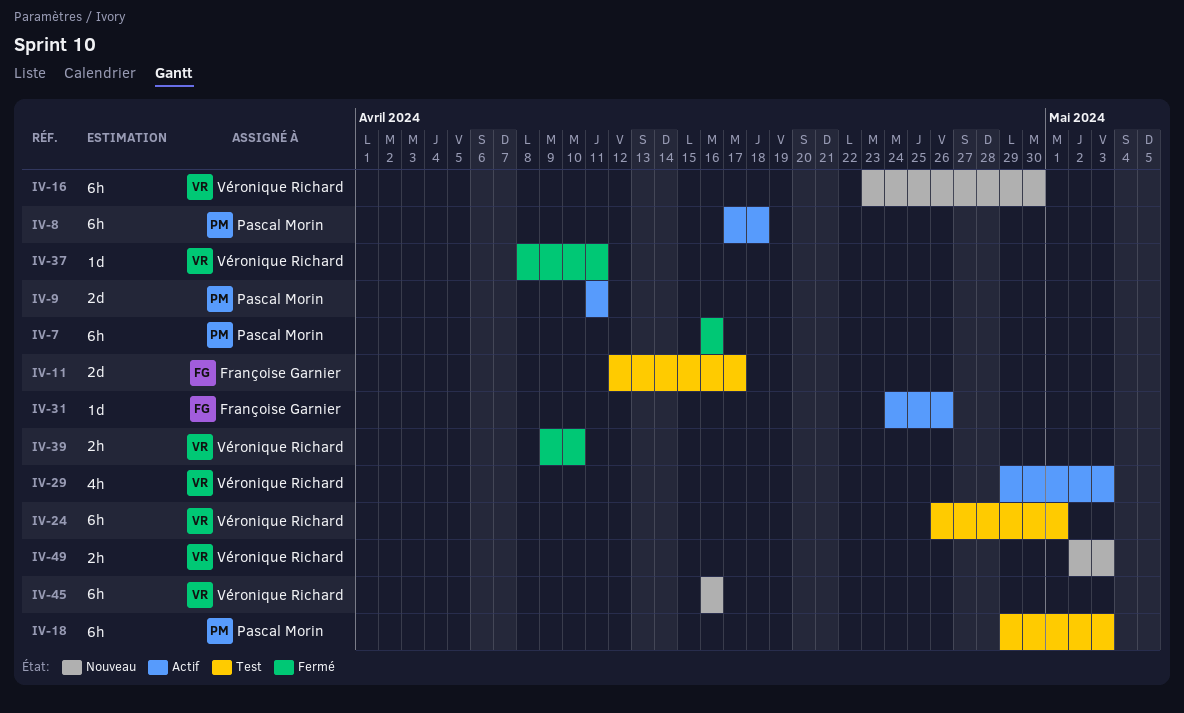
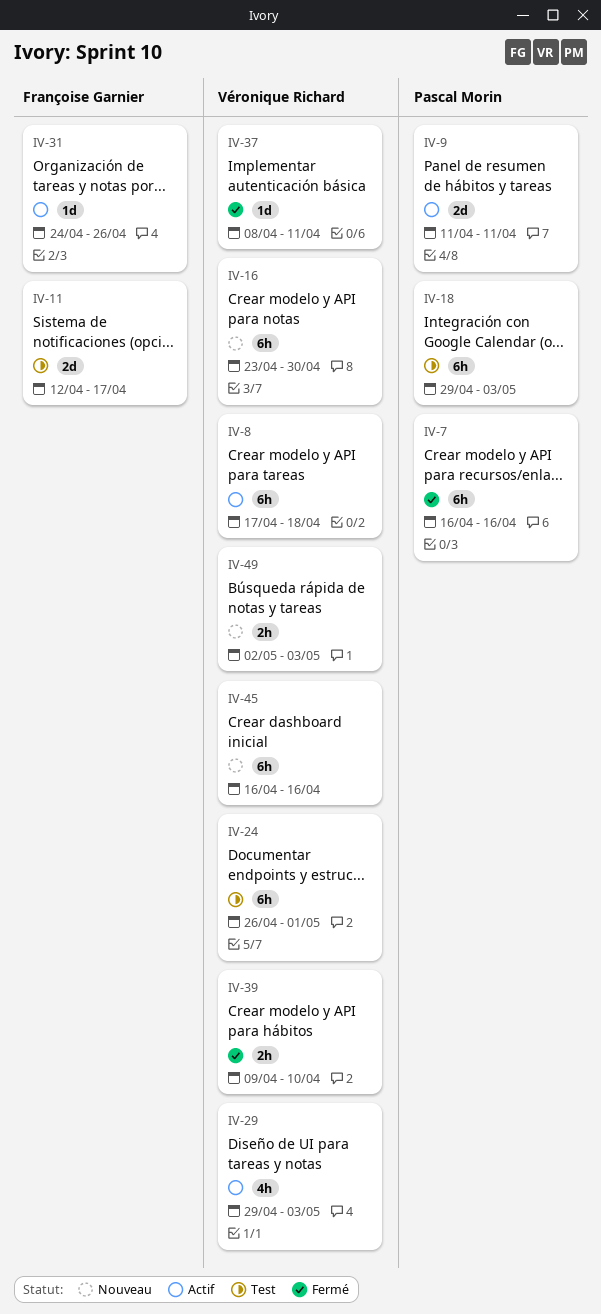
IV-8, owner: Pascal Morin -> Véronique Richard

